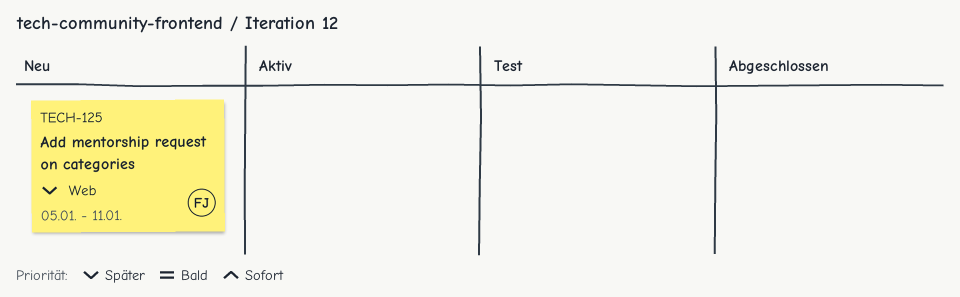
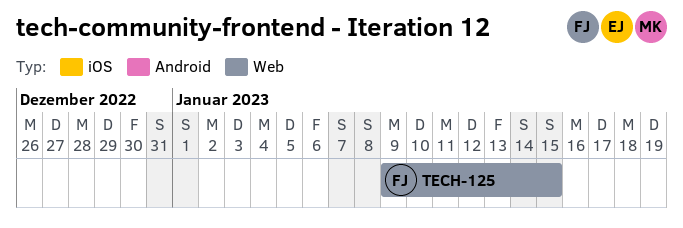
TECH-125, start: Jan 5 -> Jan 9
TECH-125, due: Jan 11 -> Jan 15

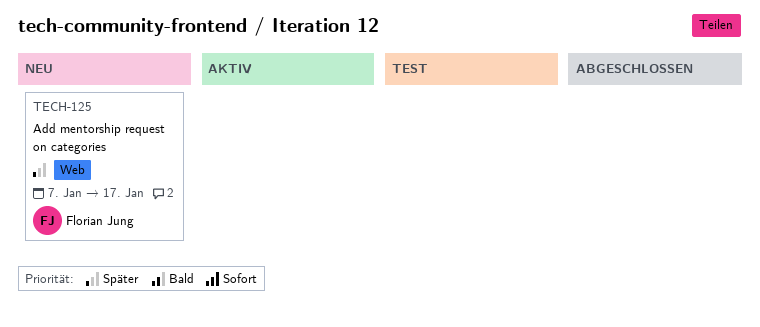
TECH-125, start: Jan 9 -> Jan 7
TECH-125, due: Jan 15 -> Jan 17

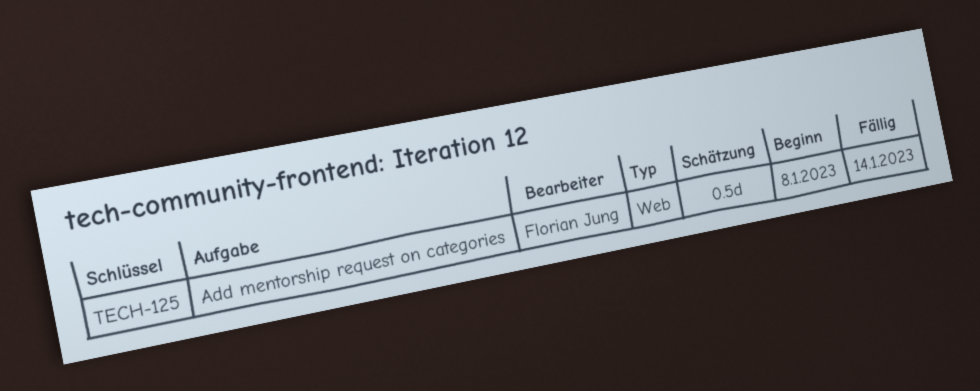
TECH-125, start: Jan 7 -> Jan 8
TECH-125, due: Jan 17 -> Jan 14

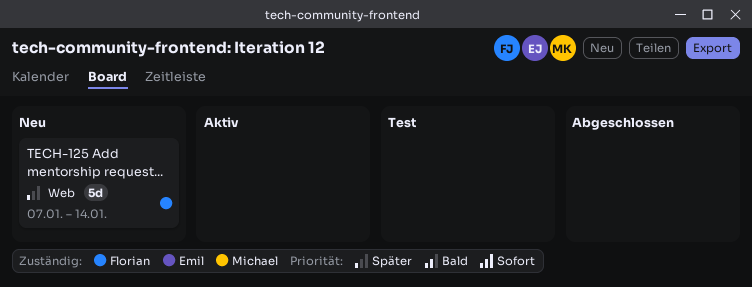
TECH-125, estimate: 0.5d -> 5d
TECH-125, start: Jan 8 -> Jan 7

